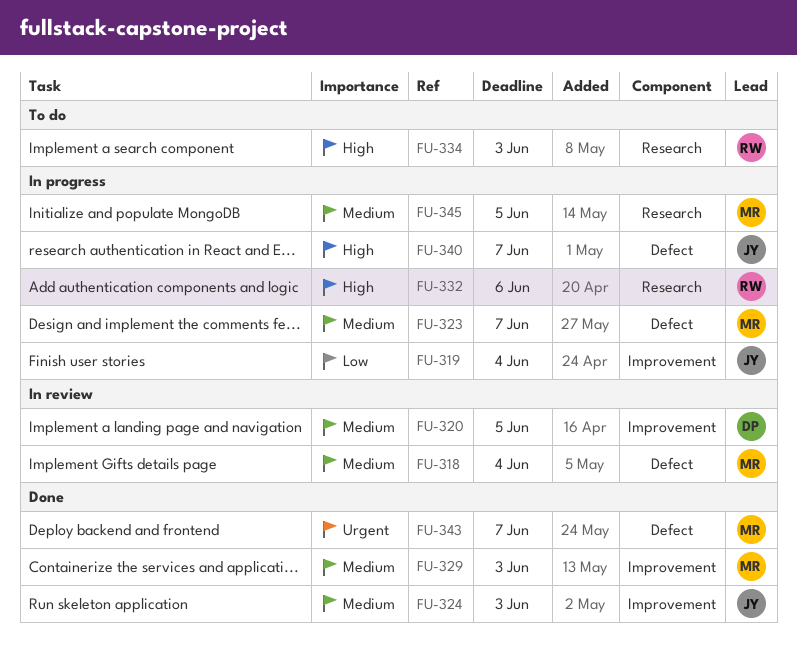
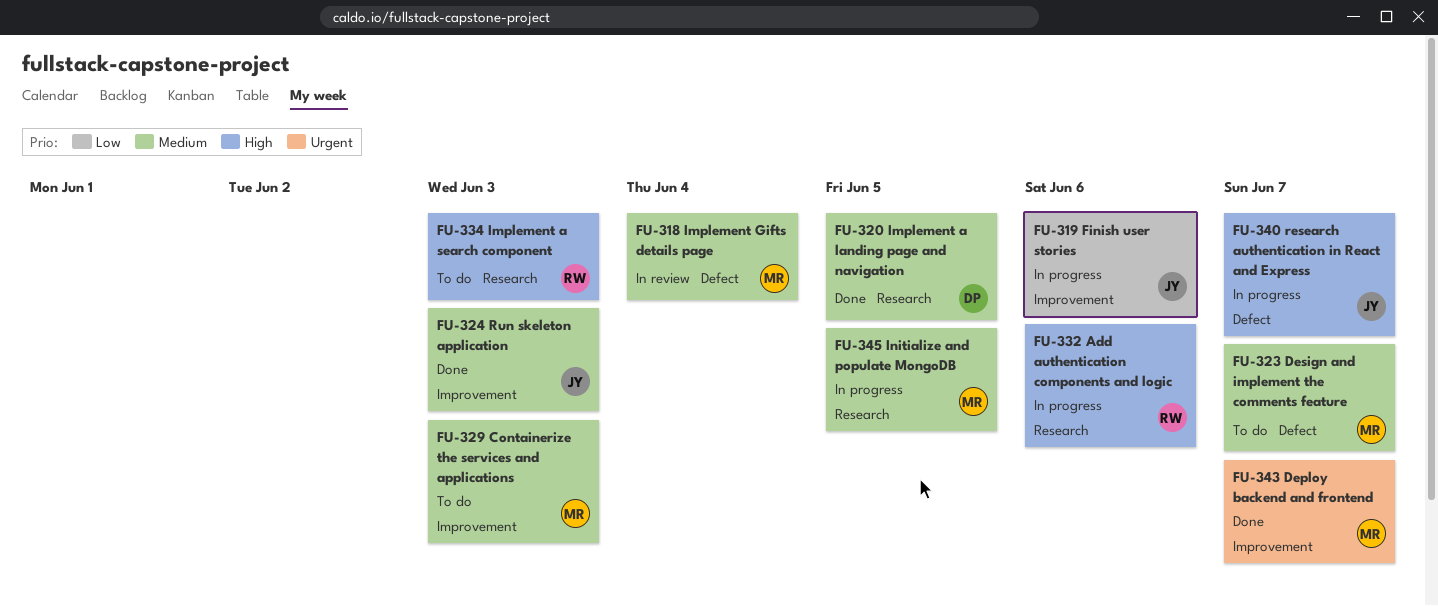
FU-319, due: Jun 4 -> Jun 6
FU-320, status: In review -> Done
FU-320, label: Improvement -> Research
FU-323, status: In progress -> To do
FU-329, status: Done -> To do
FU-343, label: Defect -> Improvement

